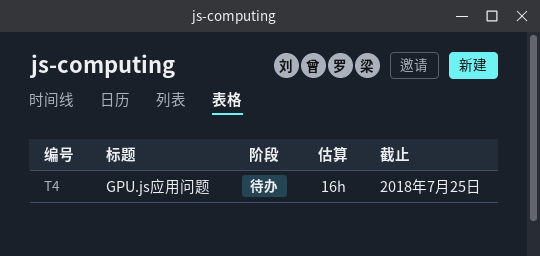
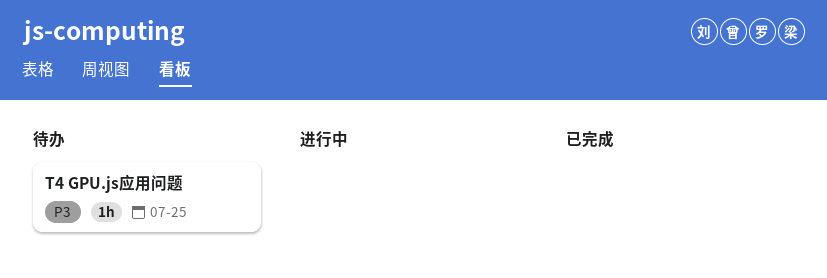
T4, estimate: 16h -> 1h

